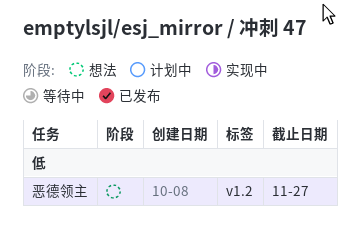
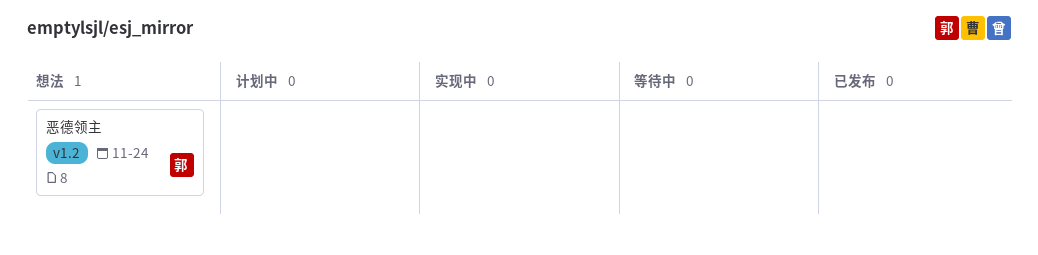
恶德领主, due: Nov 27 -> Nov 24

